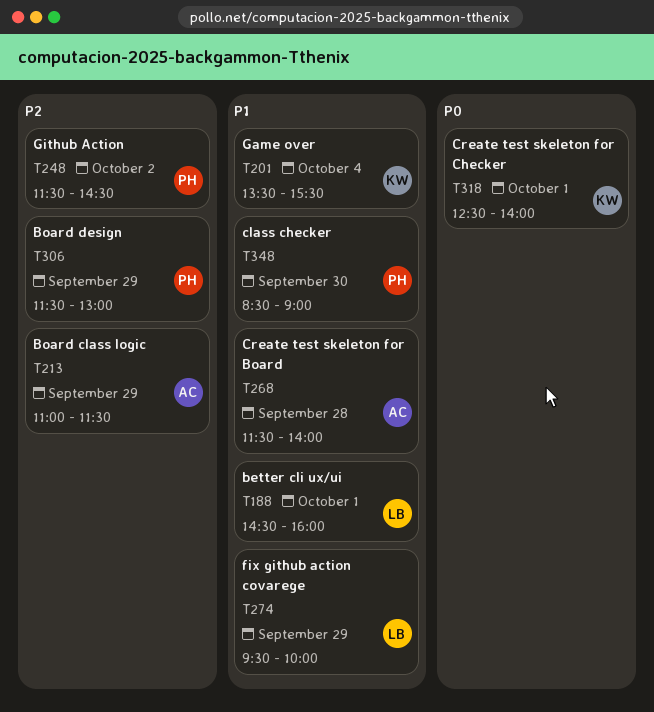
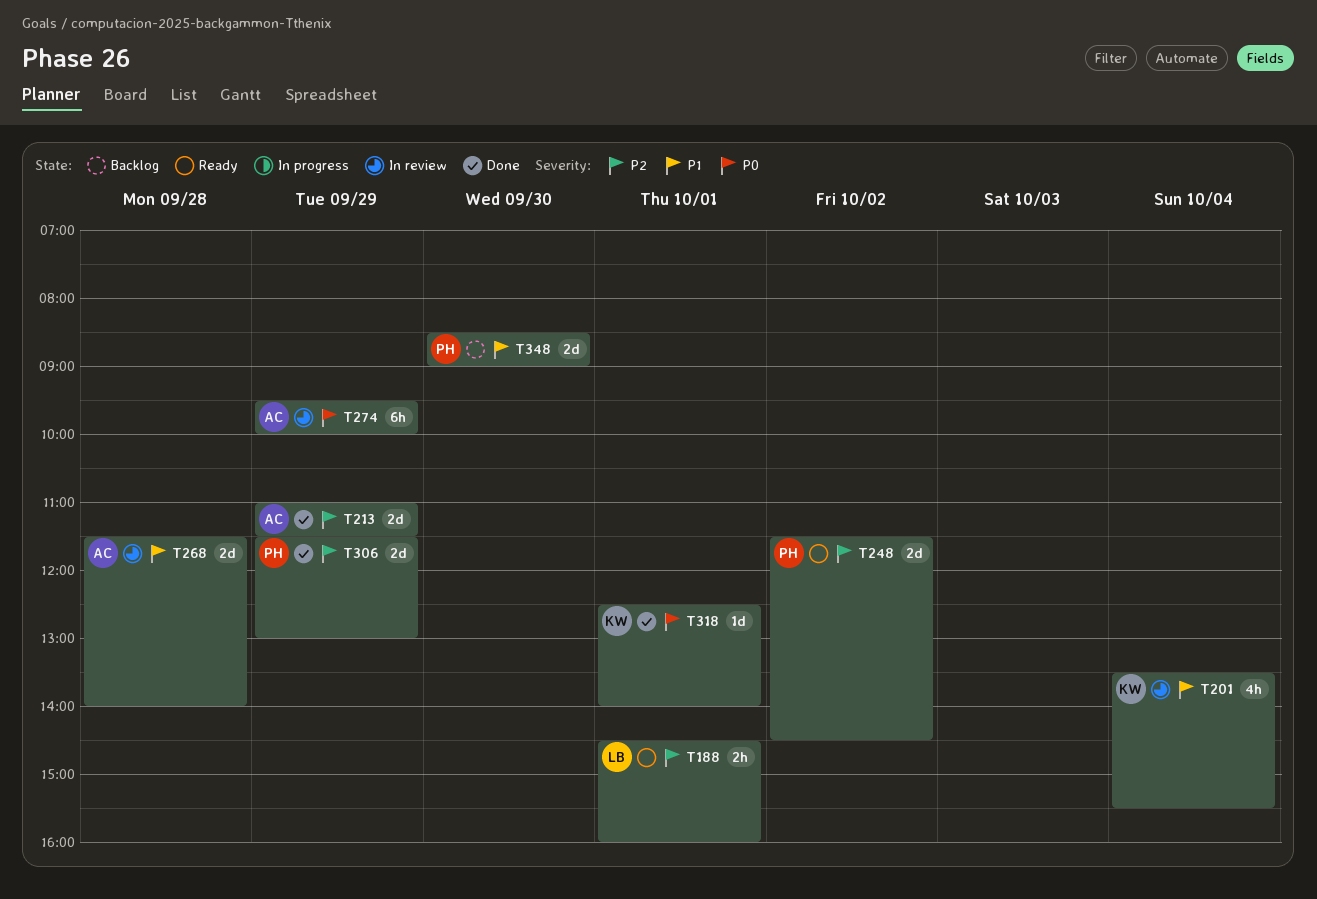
T188, priority: P1 -> P2
T274, owner: LB -> AC
T274, priority: P1 -> P0

